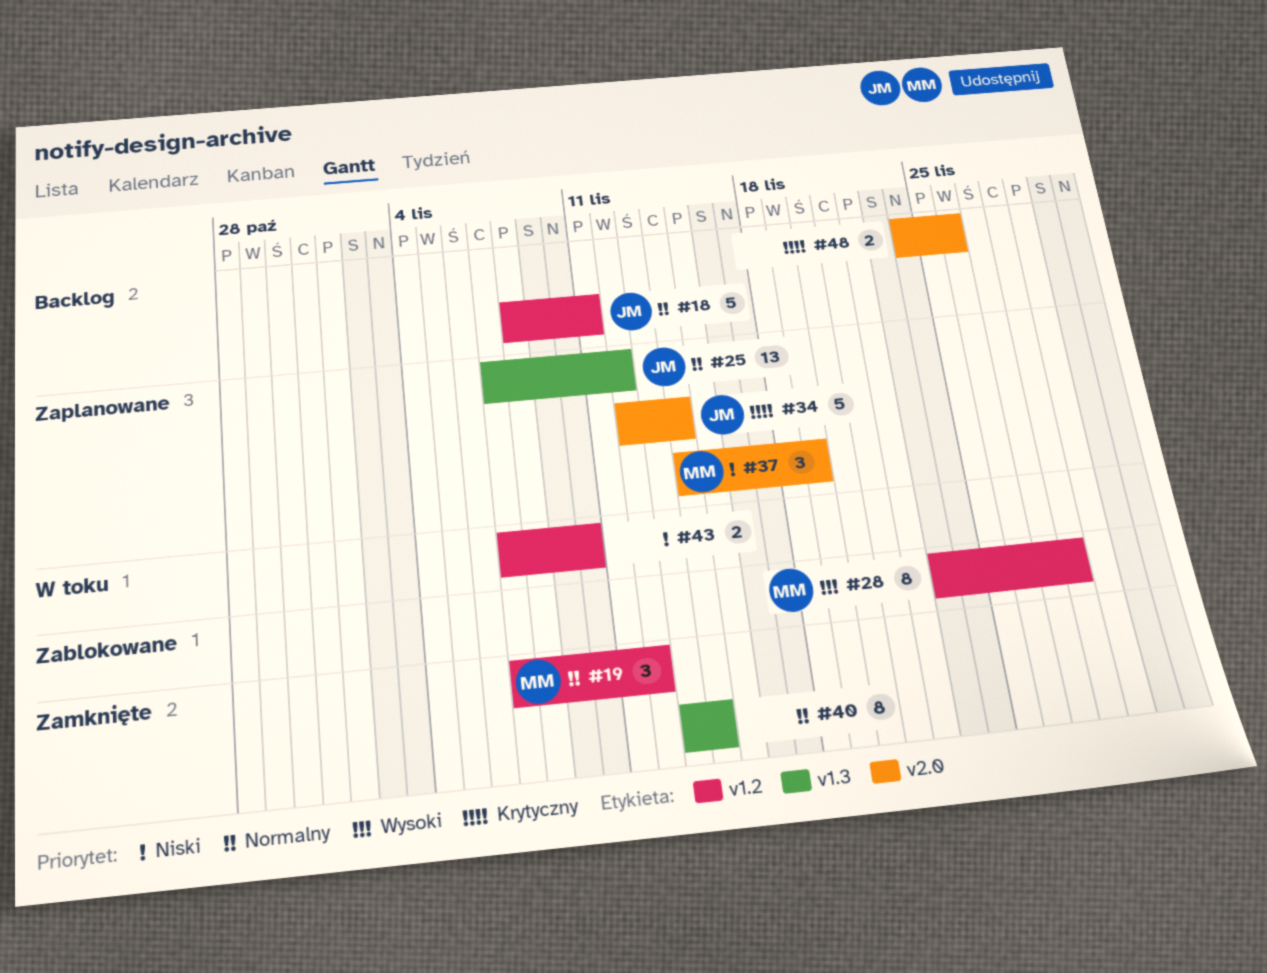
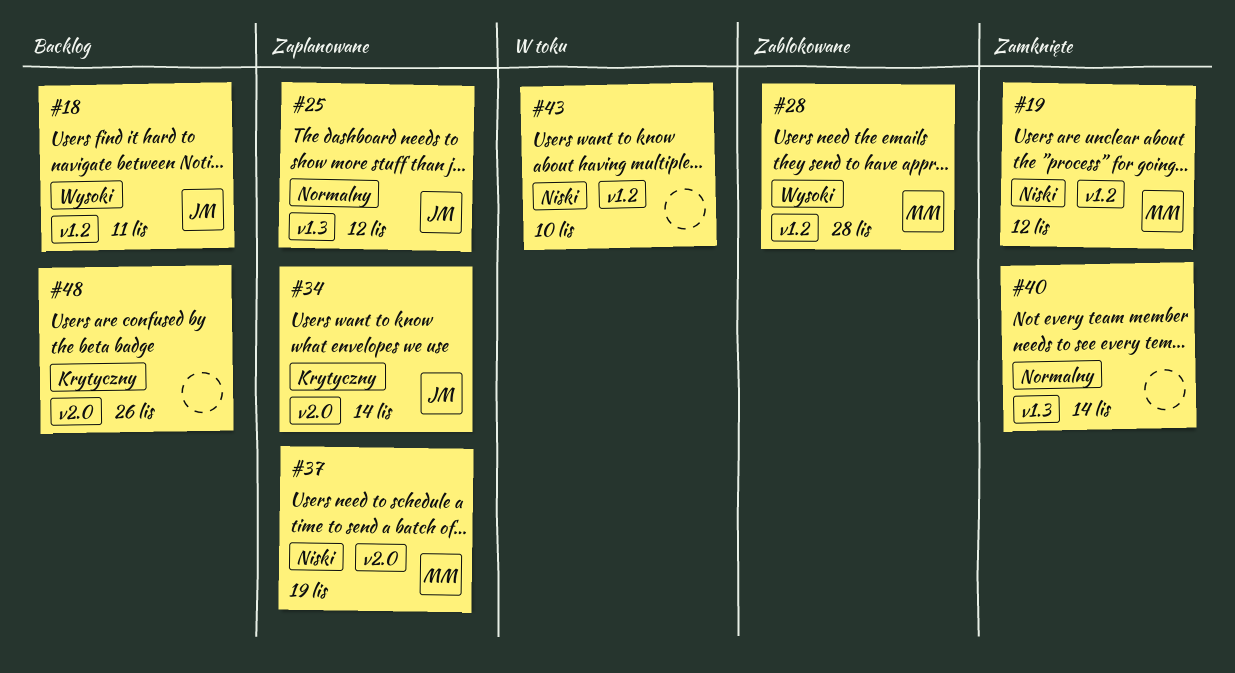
#18, priority: Normalny -> Wysoki
#19, priority: Normalny -> Niski

